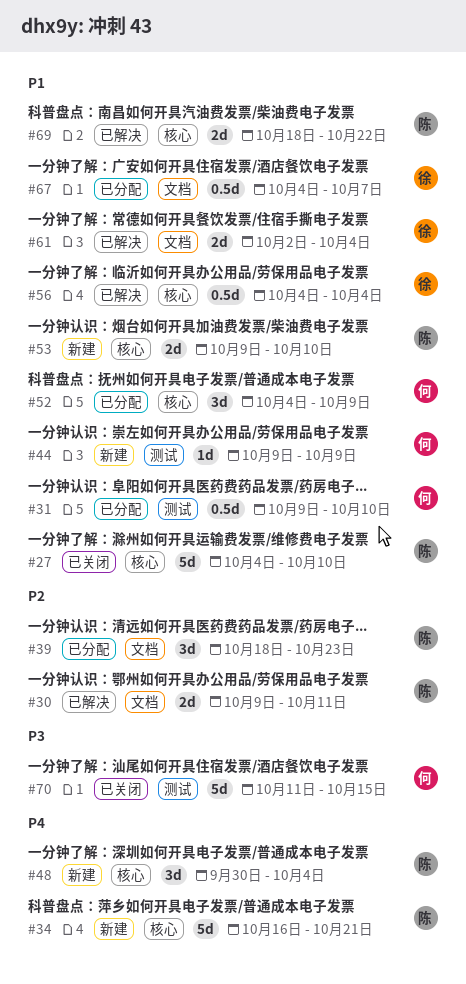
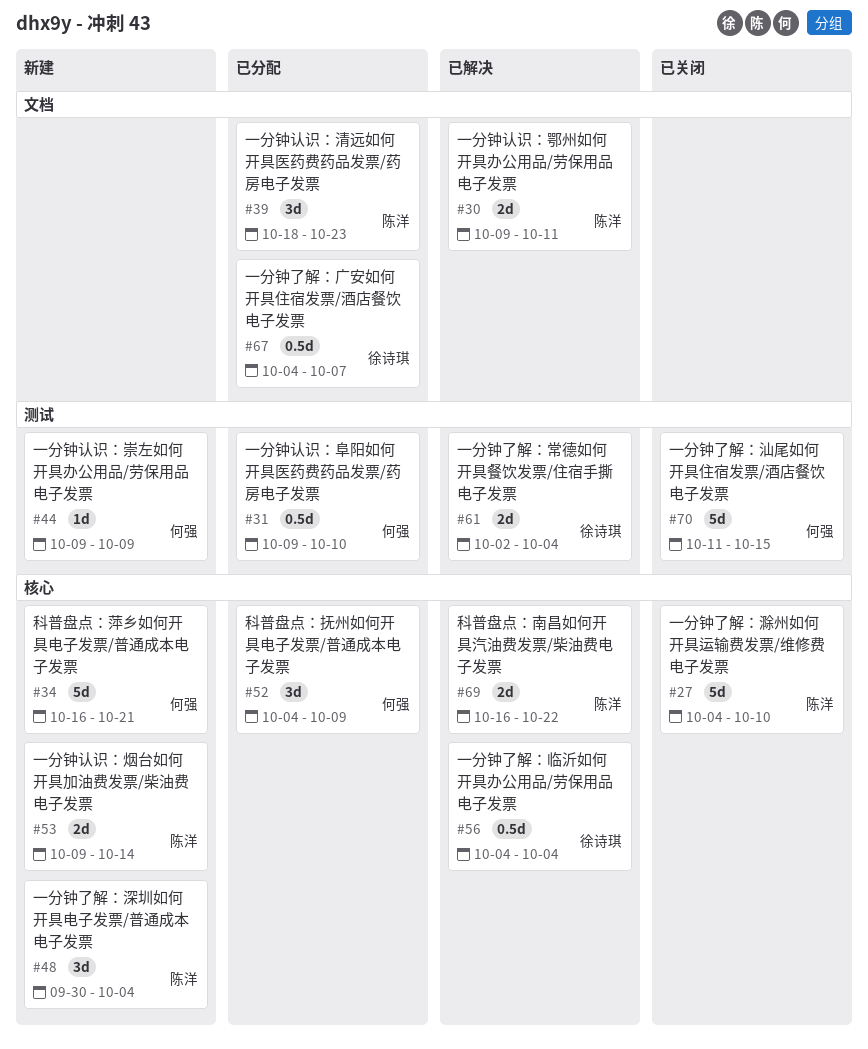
#34, owner: 陈洋 -> 何强
#53, due: Oct 10 -> Oct 14
#61, label: 文档 -> 测试
#69, start: Oct 18 -> Oct 16

